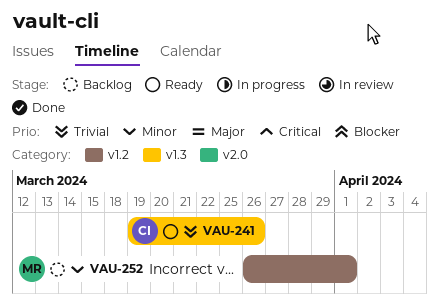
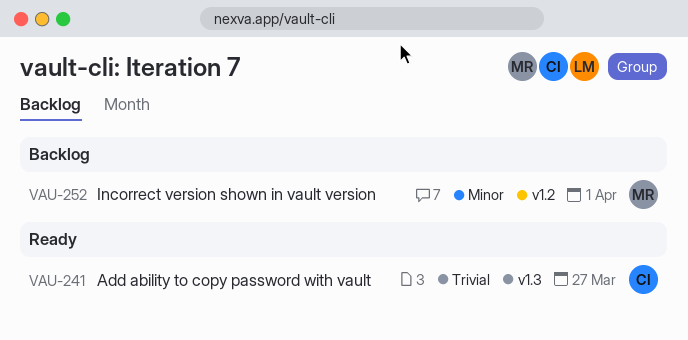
VAU-241, due: Mar 26 -> Mar 27

